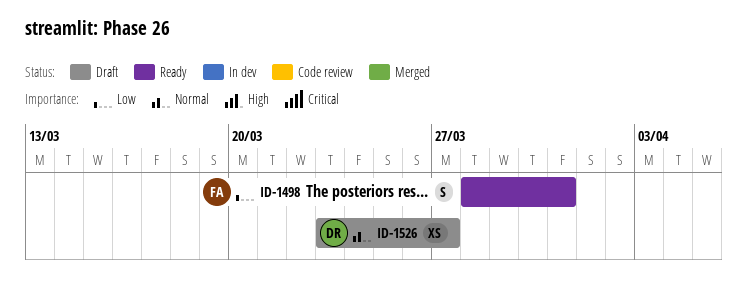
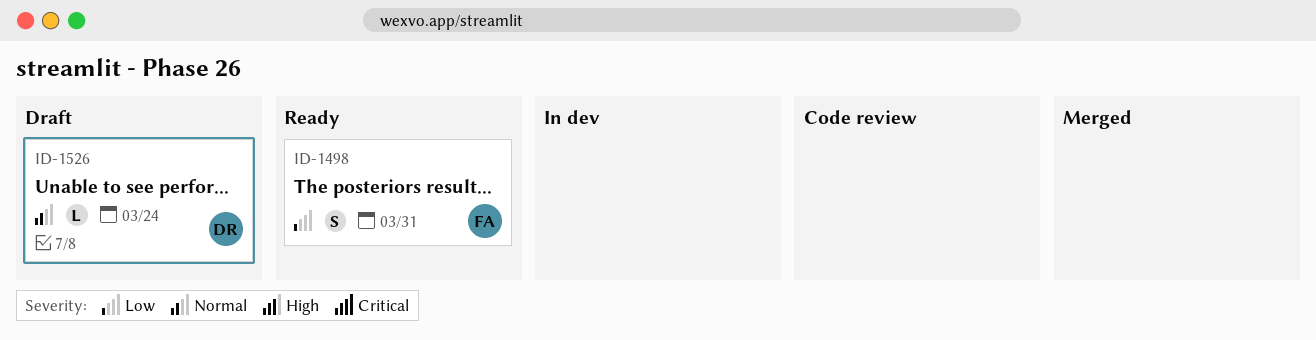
ID-1526, estimate: XS -> L
ID-1526, due: Mar 27 -> Mar 24

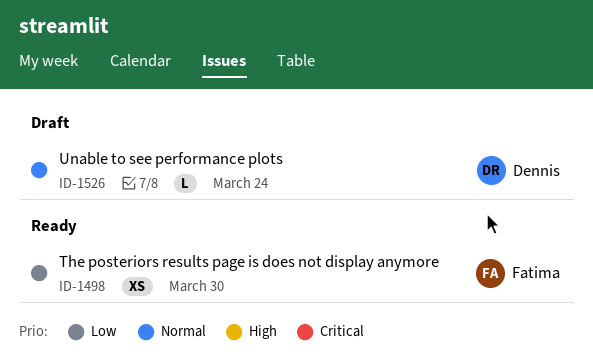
ID-1498, estimate: S -> XS
ID-1498, due: Mar 31 -> Mar 30

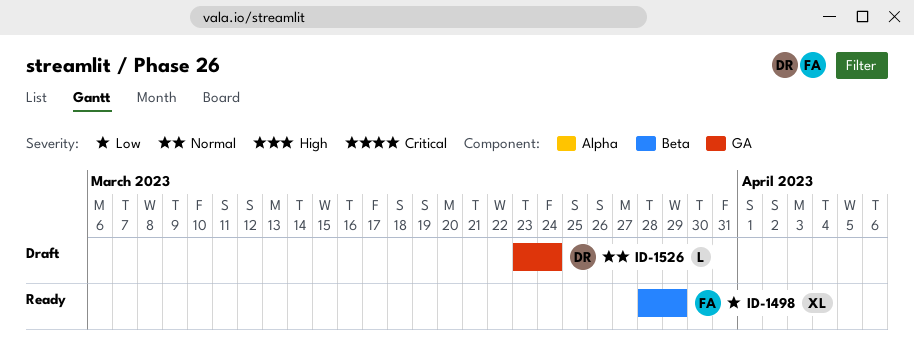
ID-1498, estimate: XS -> XL
ID-1498, due: Mar 30 -> Mar 29

